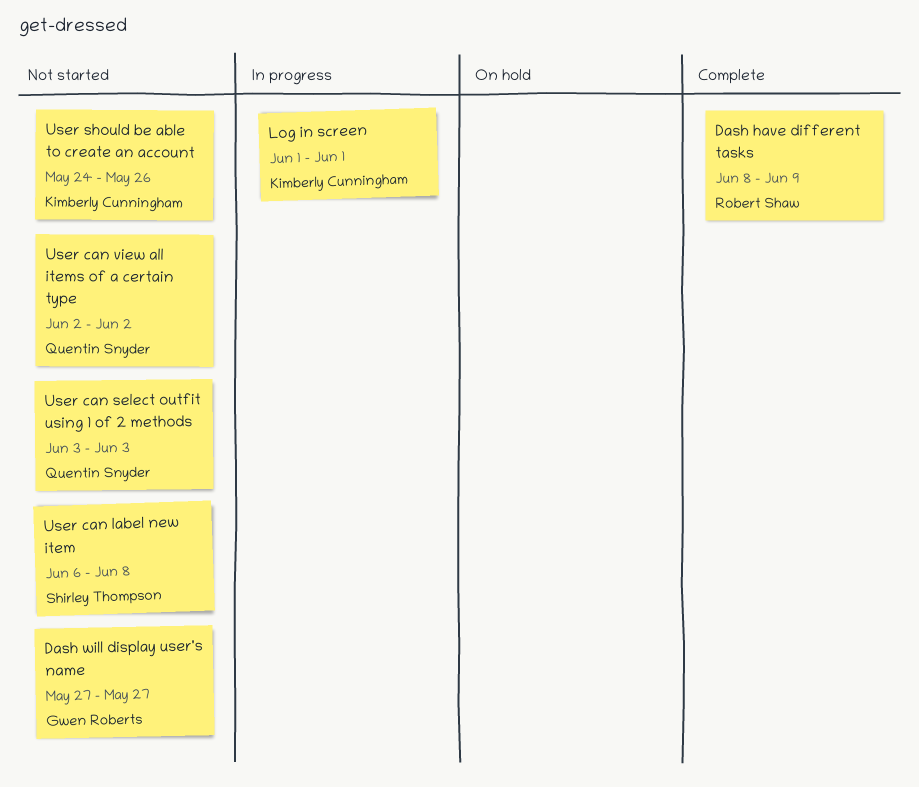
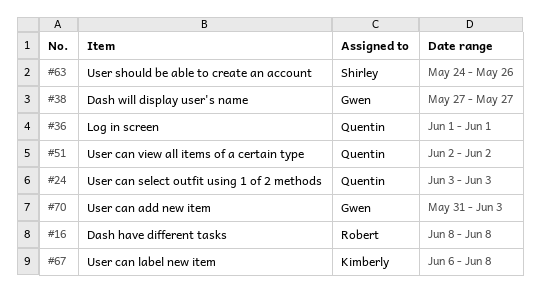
Dash have different tasks, due: Jun 9 -> Jun 8
Log in screen, owner: Kimberly Cunningham -> Quentin Snyder
User can add new item: none -> present
User can label new item, owner: Shirley Thompson -> Kimberly Cunningham
User should be able to create an account, owner: Kimberly Cunningham -> Shirley Thompson

